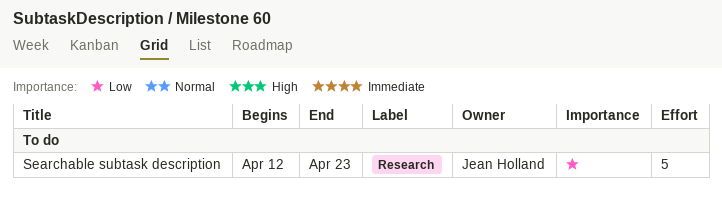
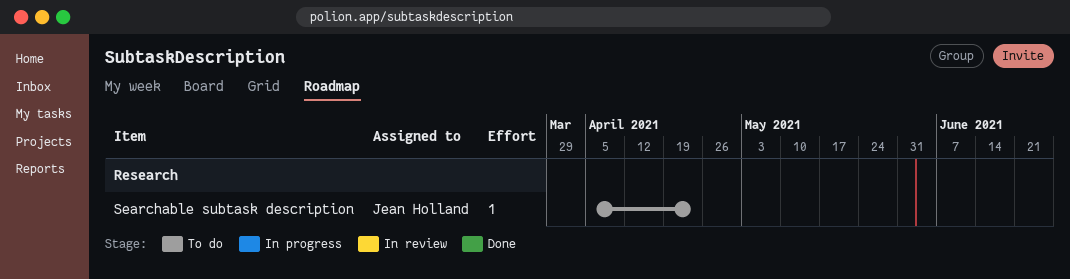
Searchable subtask description, estimate: 5 -> 1
Searchable subtask description, start: Apr 12 -> Apr 5

